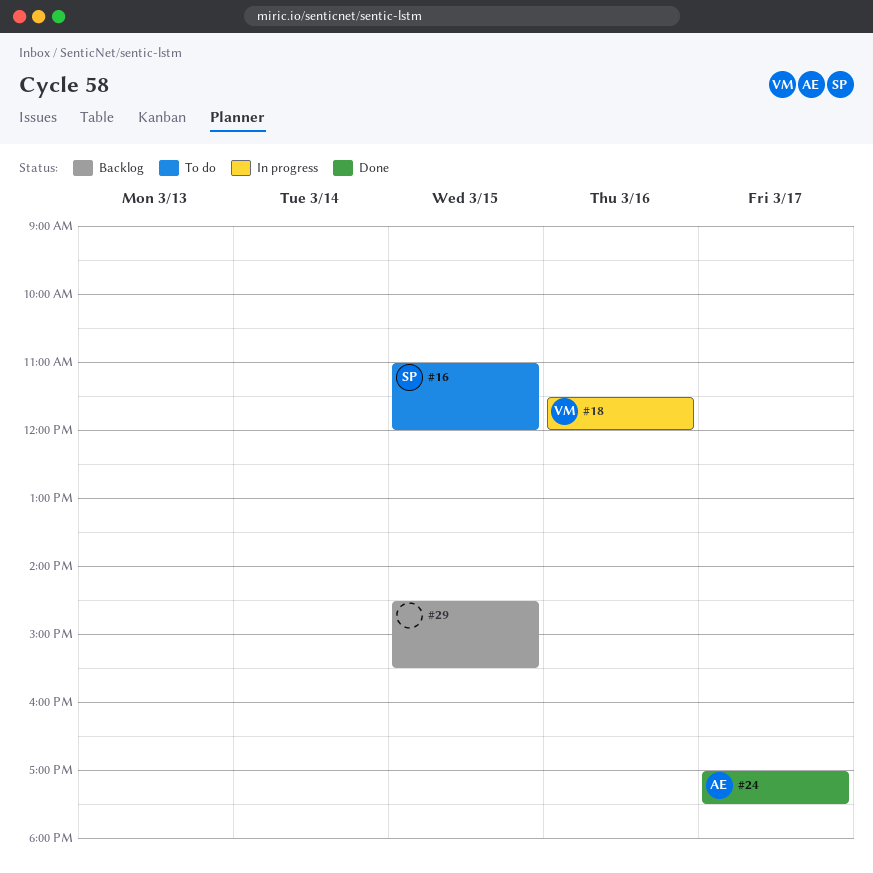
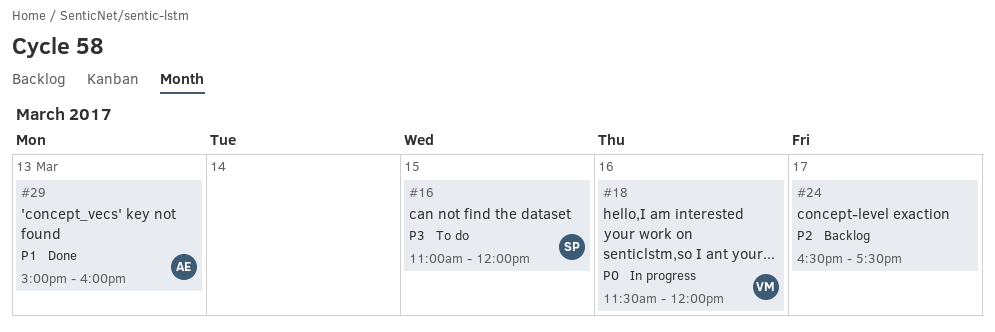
#24, status: Done -> Backlog
#24, owner: AE -> none
#24, begins: 17:00 -> 16:30
#29, status: Backlog -> Done
#29, owner: none -> AE
#29, day: Mar 15 -> Mar 13
#29, begins: 14:30 -> 15:00
#29, ends: 15:30 -> 16:00

